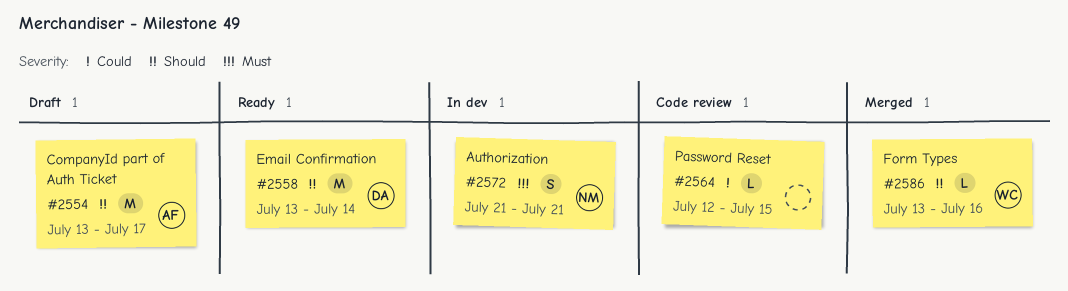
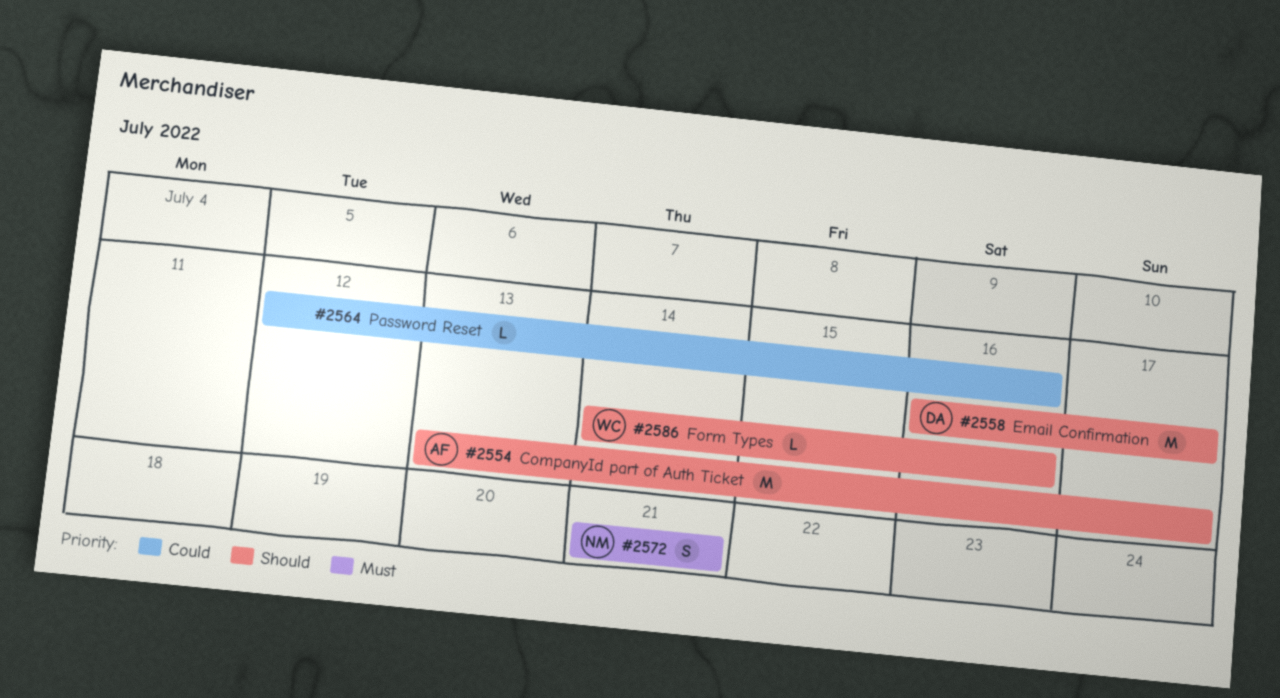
#2558, start: Jul 13 -> Jul 16
#2558, due: Jul 14 -> Jul 17
#2564, due: Jul 15 -> Jul 16
#2586, start: Jul 13 -> Jul 14

